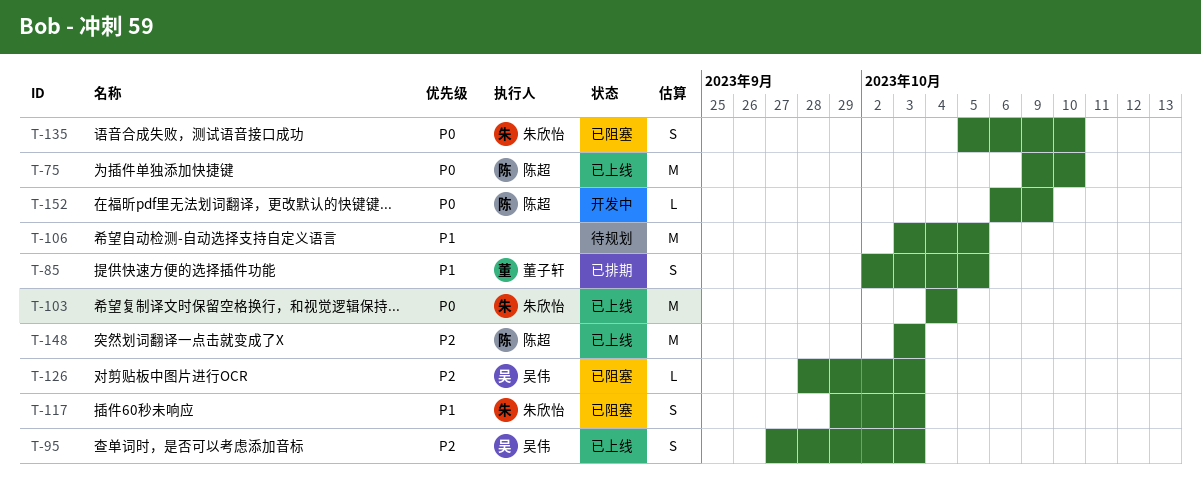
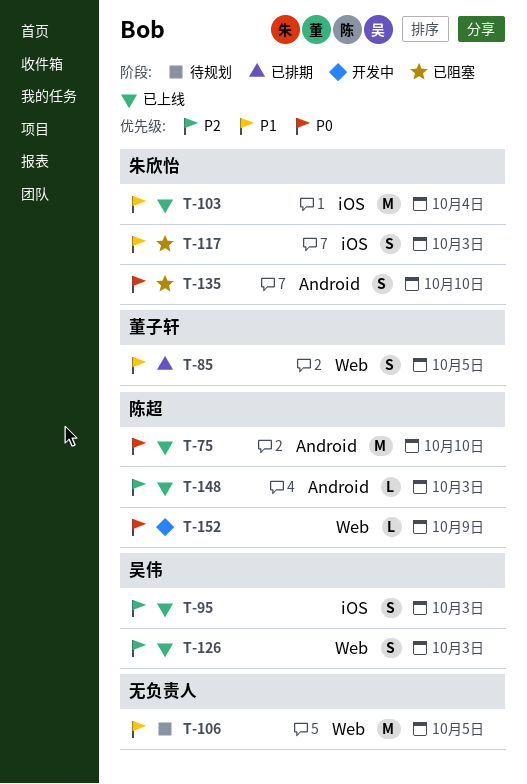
T-103, priority: P0 -> P1
T-126, status: 已阻塞 -> 已上线
T-126, estimate: L -> S
T-148, estimate: M -> L

